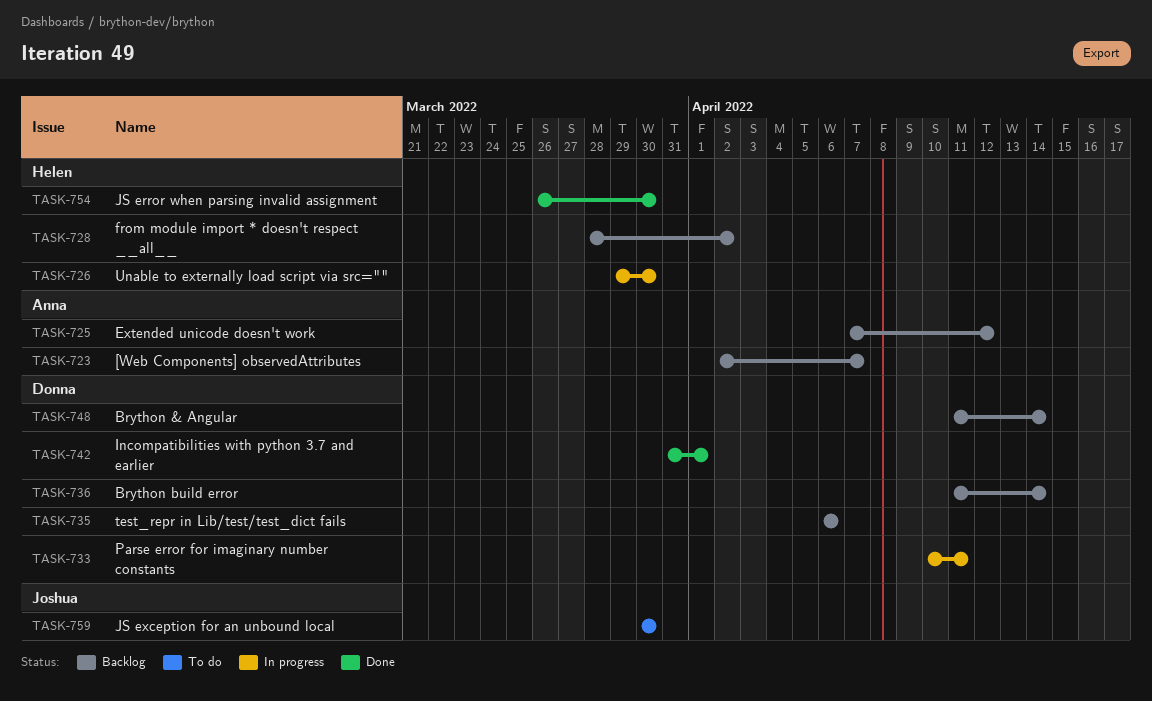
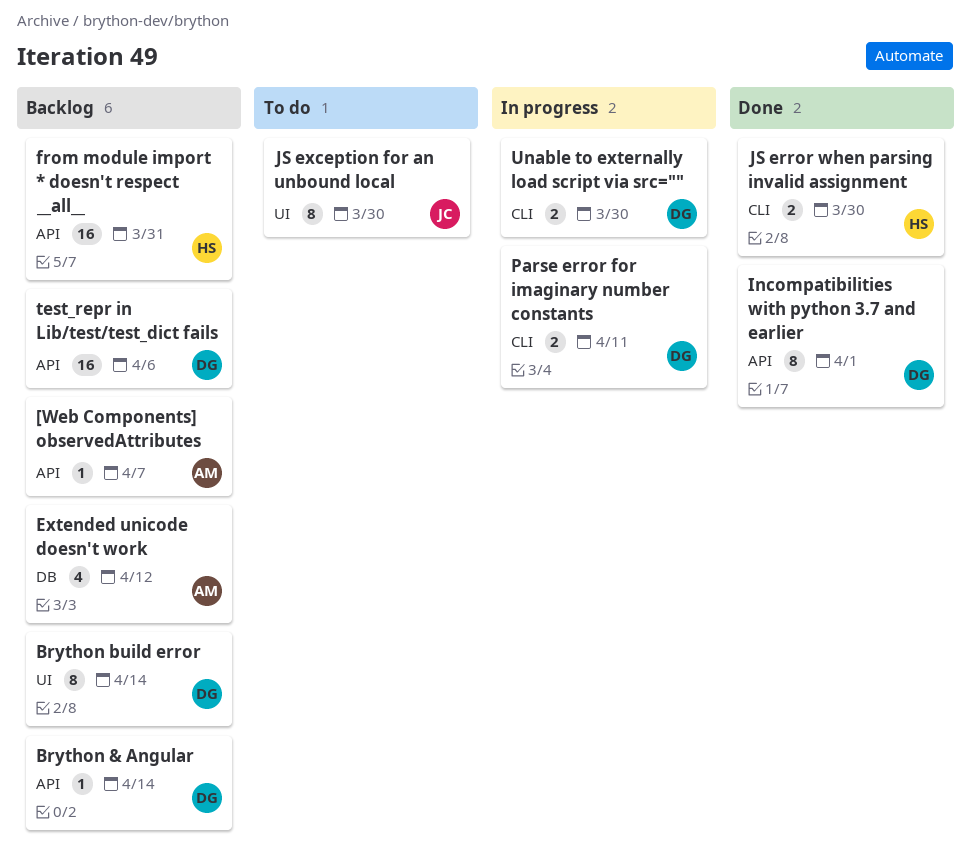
from module import * doesn't respect __all__, due: Apr 2 -> Mar 31
Unable to externally load script via src="", owner: Helen -> Donna

